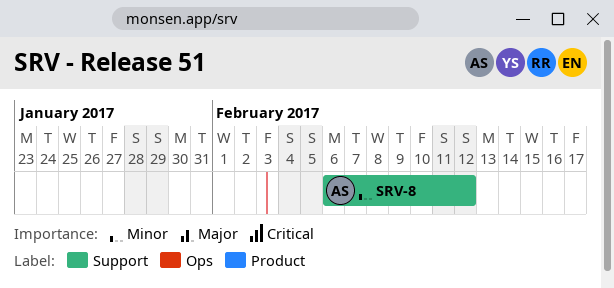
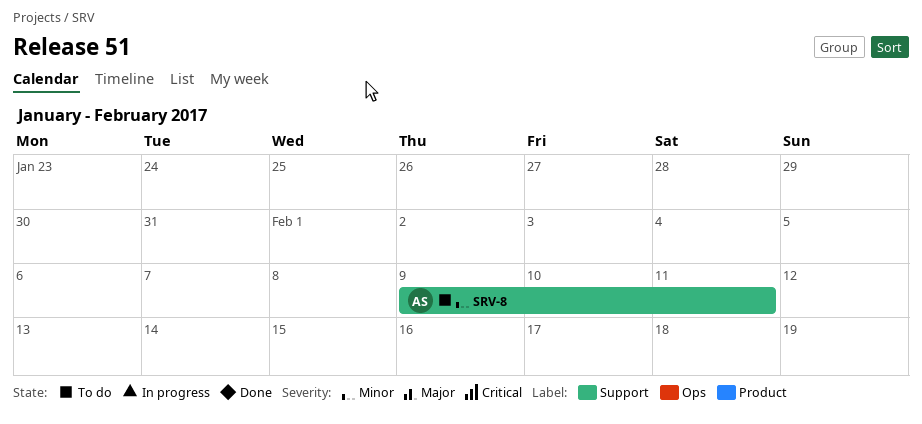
SRV-8, start: Feb 6 -> Feb 9
SRV-8, due: Feb 12 -> Feb 11

